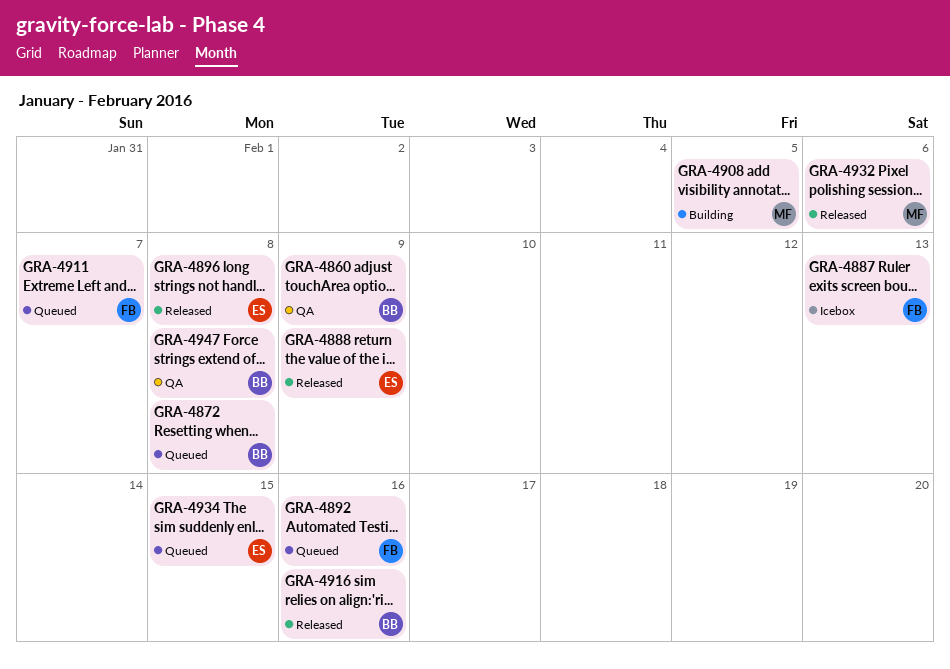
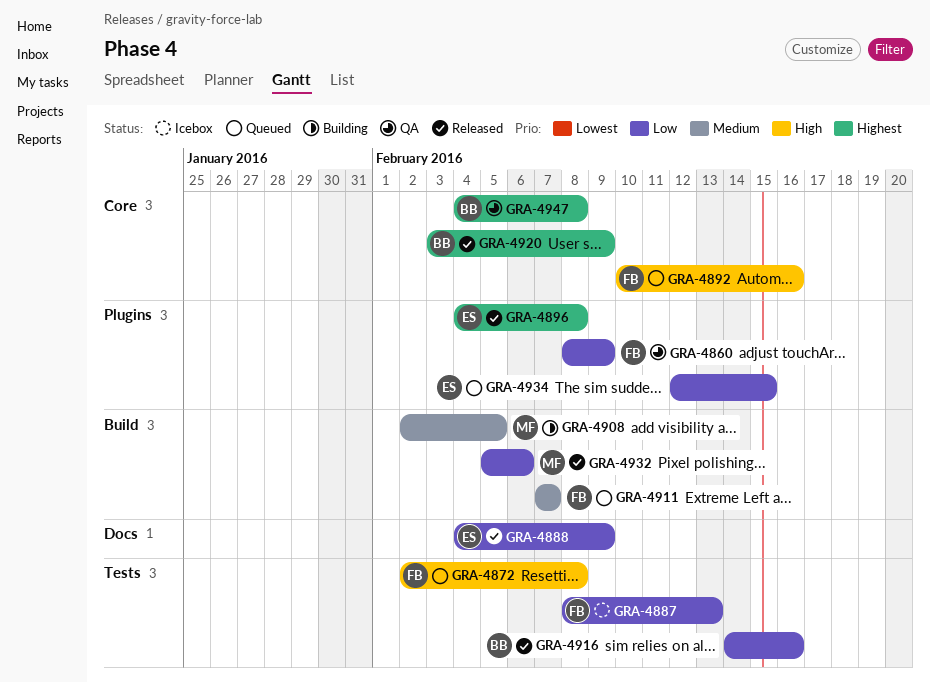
GRA-4860, owner: BB -> FB
GRA-4872, owner: BB -> FB
GRA-4920: none -> present

